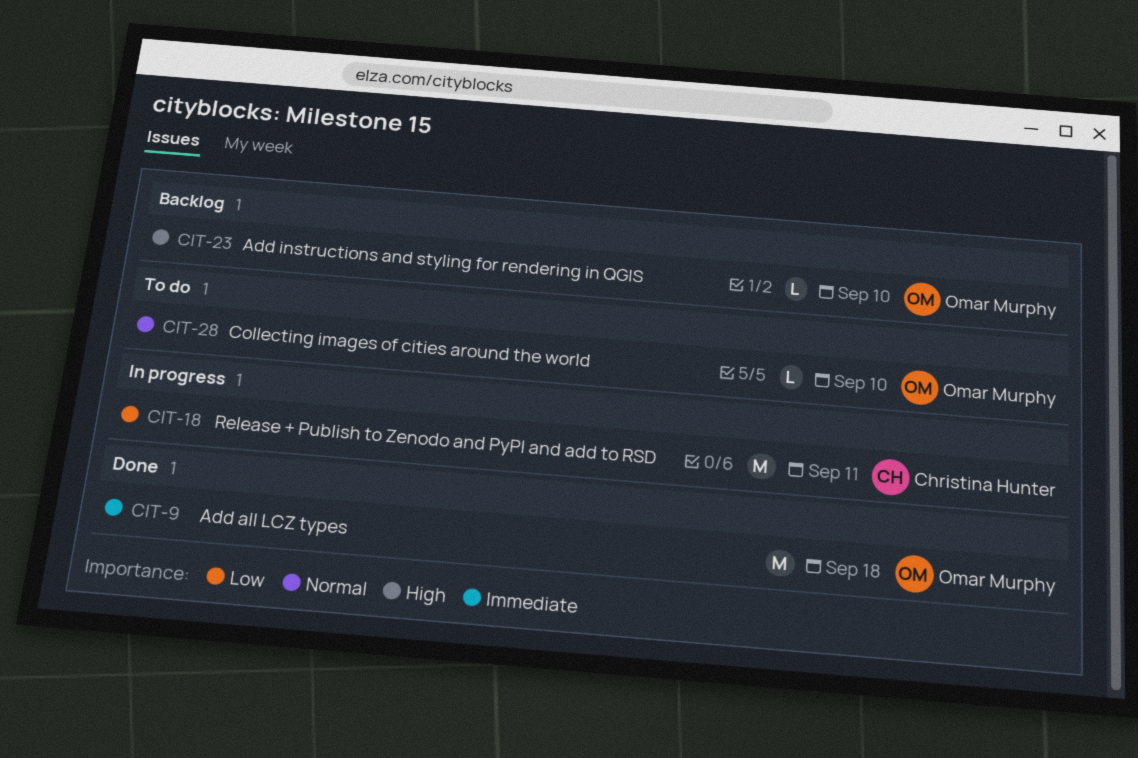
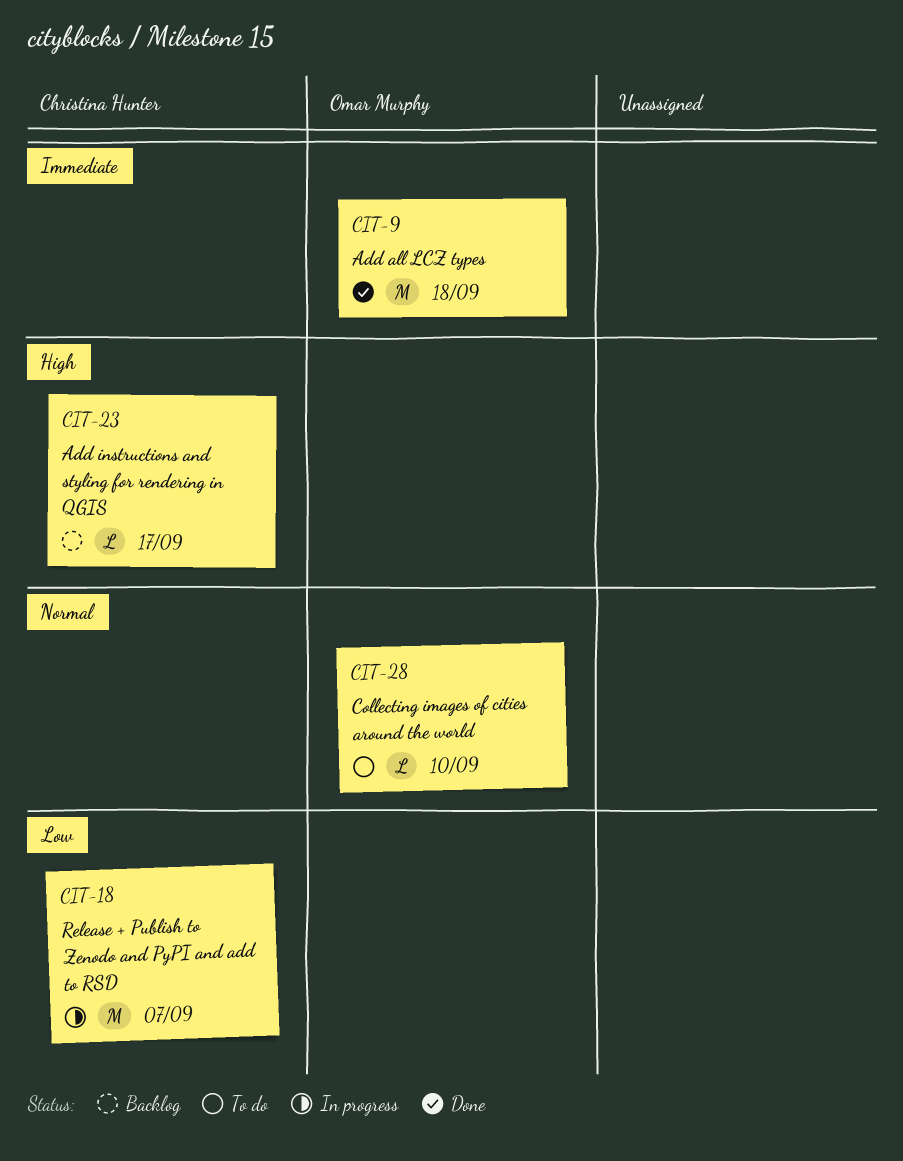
CIT-18, due: Sep 11 -> Sep 7
CIT-23, owner: Omar Murphy -> Christina Hunter
CIT-23, due: Sep 10 -> Sep 17

